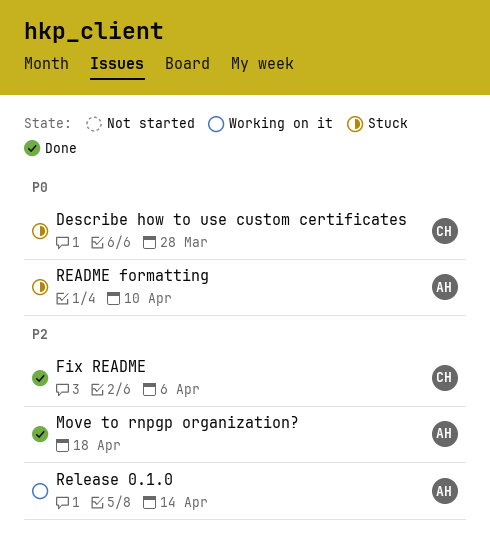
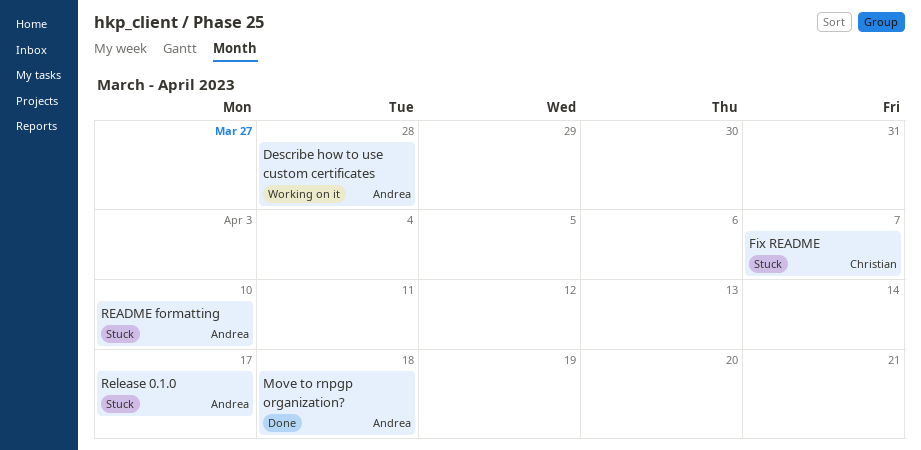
Describe how to use custom certificates, status: Stuck -> Working on it
Describe how to use custom certificates, owner: Christian -> Andrea
Fix README, status: Done -> Stuck
Fix README, due: Apr 6 -> Apr 7
Release 0.1.0, status: Working on it -> Stuck
Release 0.1.0, due: Apr 14 -> Apr 17

